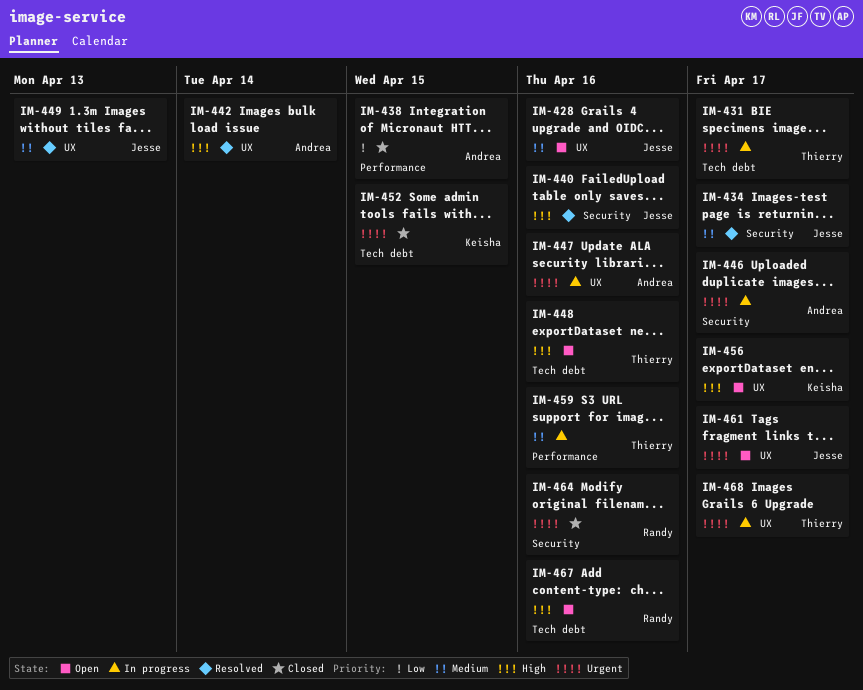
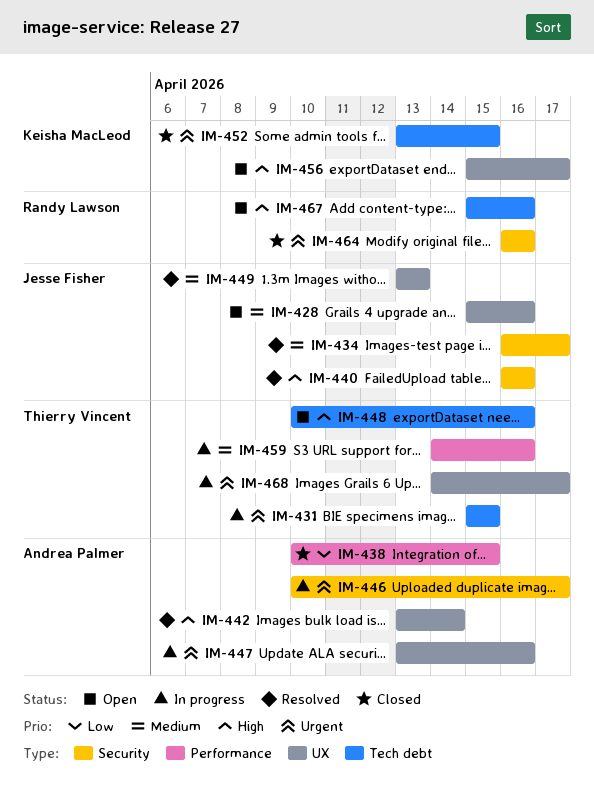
IM-431, due: Apr 17 -> Apr 15
IM-461: present -> none

